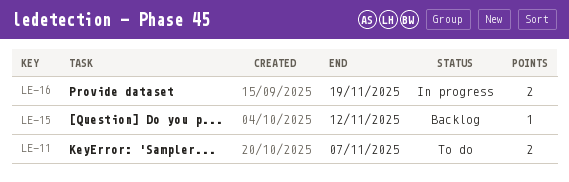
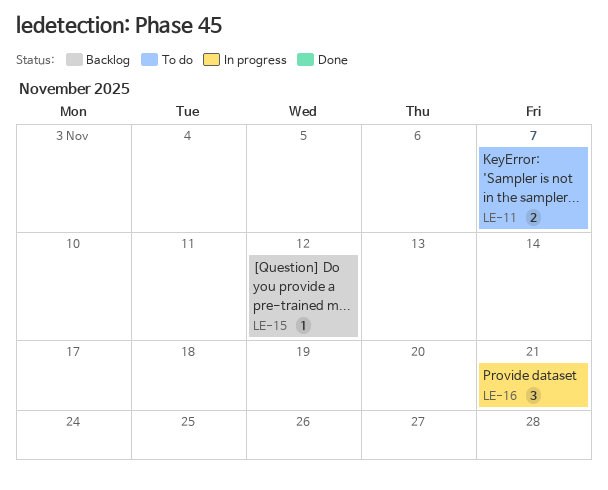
LE-16, estimate: 2 -> 3
LE-16, due: Nov 19 -> Nov 21

